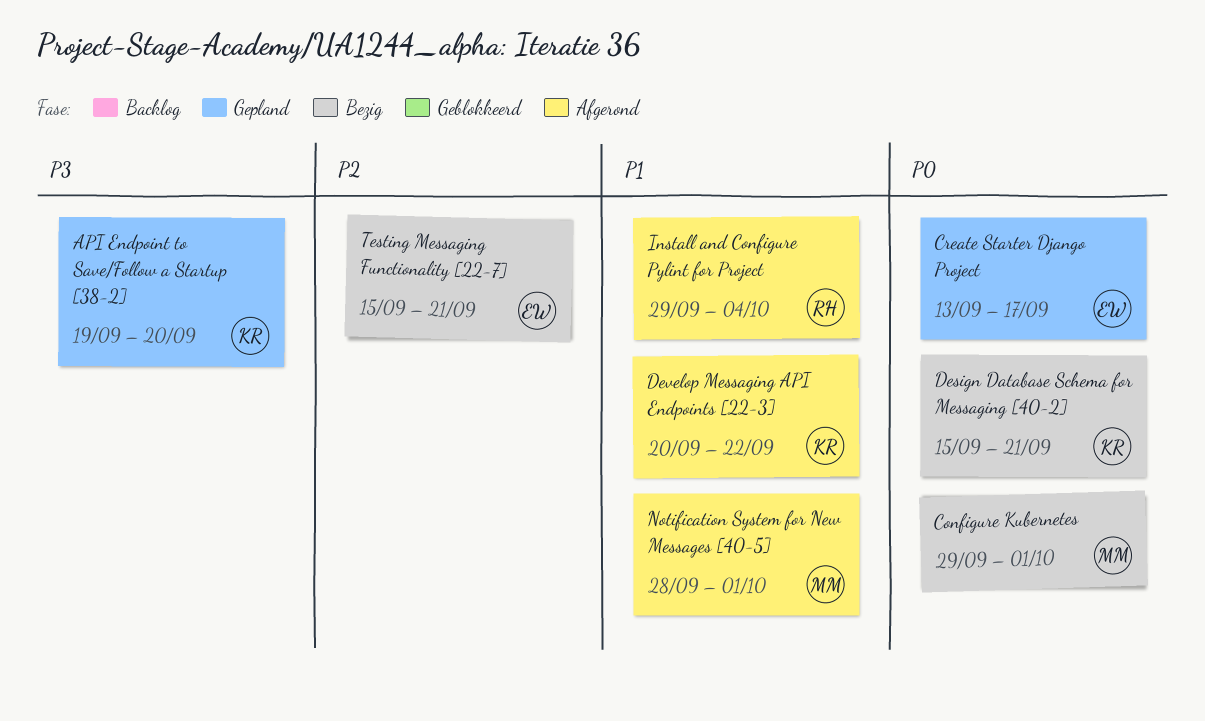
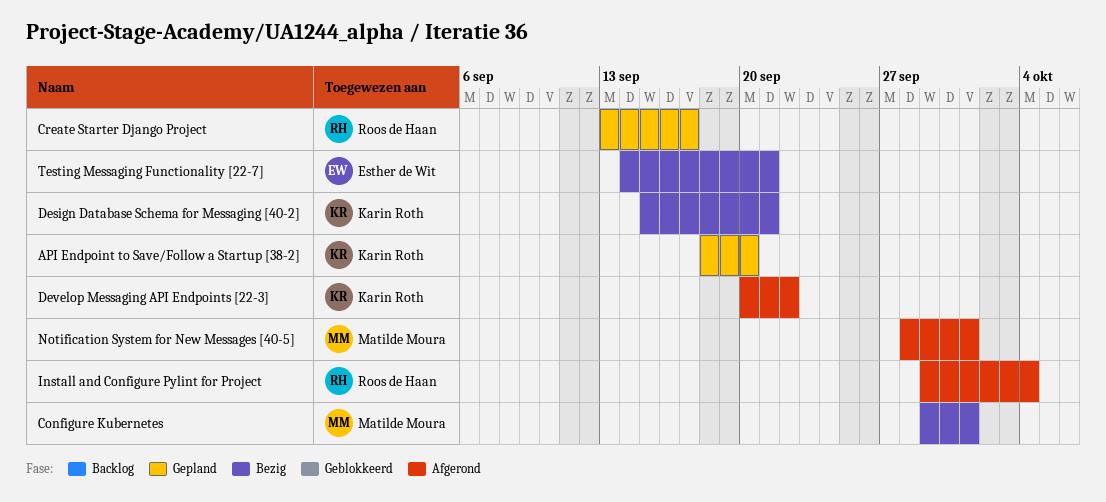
API Endpoint to Save/Follow a Startup [38-2], start: Sep 19 -> Sep 18
Create Starter Django Project, owner: Esther de Wit -> Roos de Haan
Testing Messaging Functionality [22-7], start: Sep 15 -> Sep 14

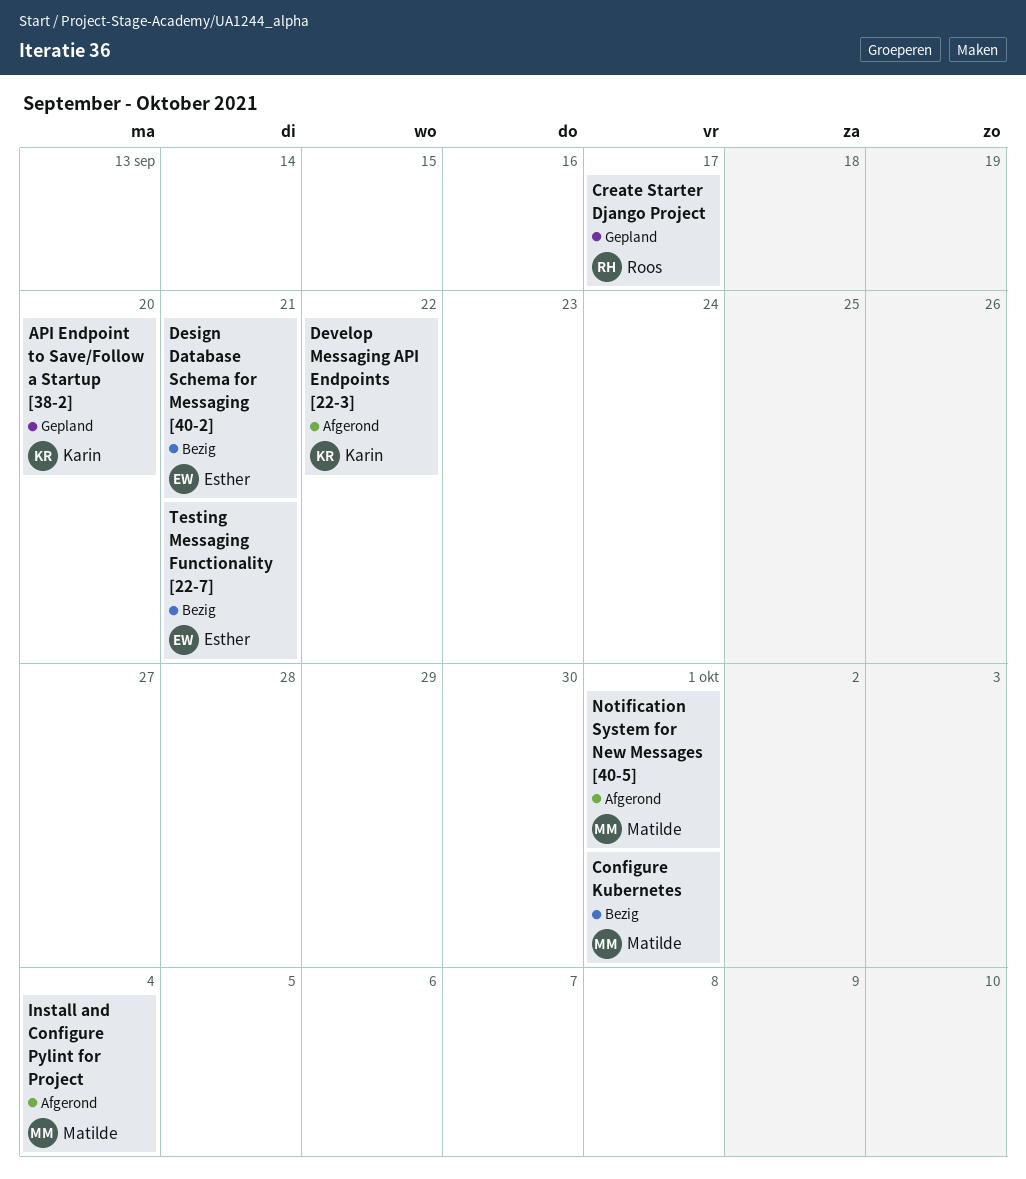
Design Database Schema for Messaging [40-2], owner: Karin Roth -> Esther de Wit
Install and Configure Pylint for Project, owner: Roos de Haan -> Matilde Moura

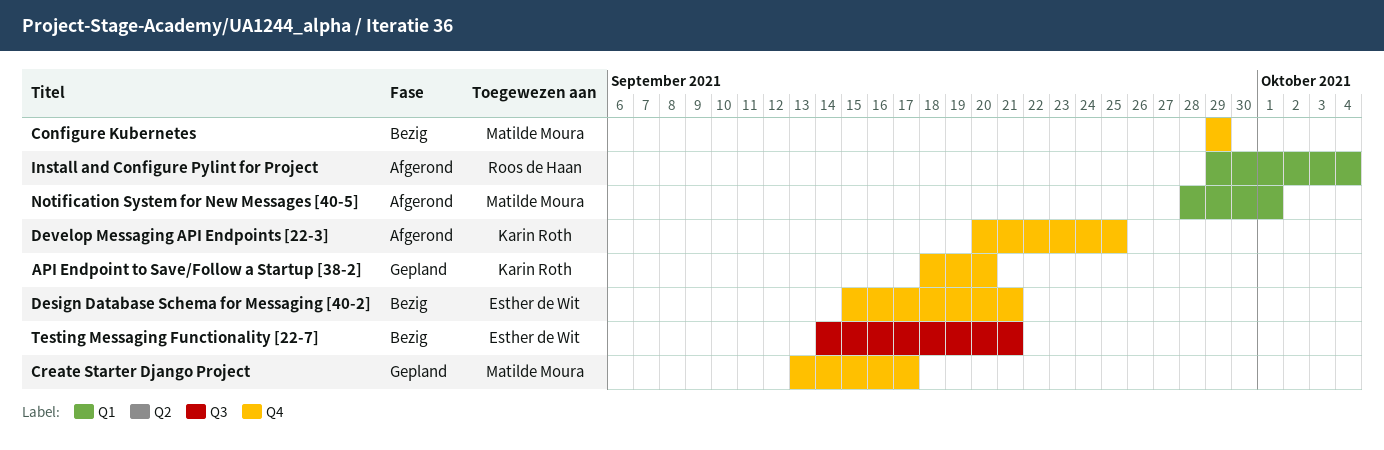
Configure Kubernetes, due: Oct 1 -> Sep 29
Create Starter Django Project, owner: Roos de Haan -> Matilde Moura
Develop Messaging API Endpoints [22-3], due: Sep 22 -> Sep 25
Install and Configure Pylint for Project, owner: Matilde Moura -> Roos de Haan

